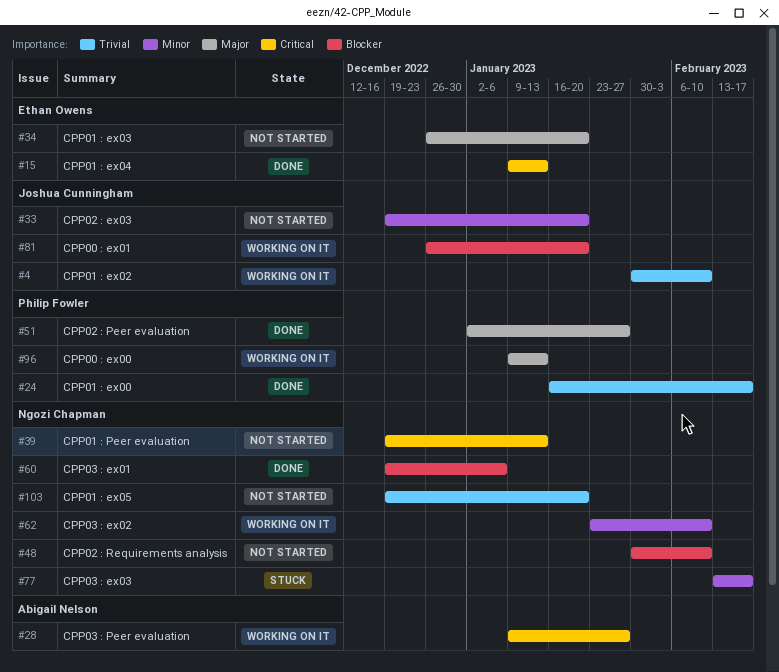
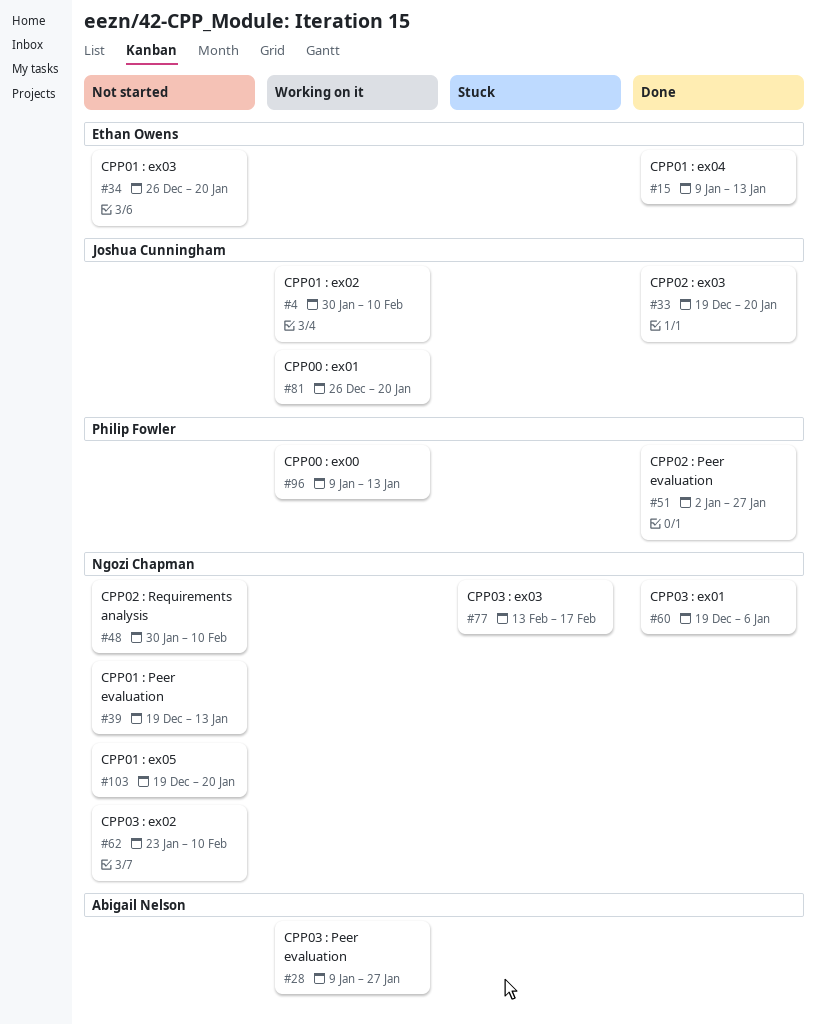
#24: present -> none
#33, status: Not started -> Done
#62, status: Working on it -> Not started

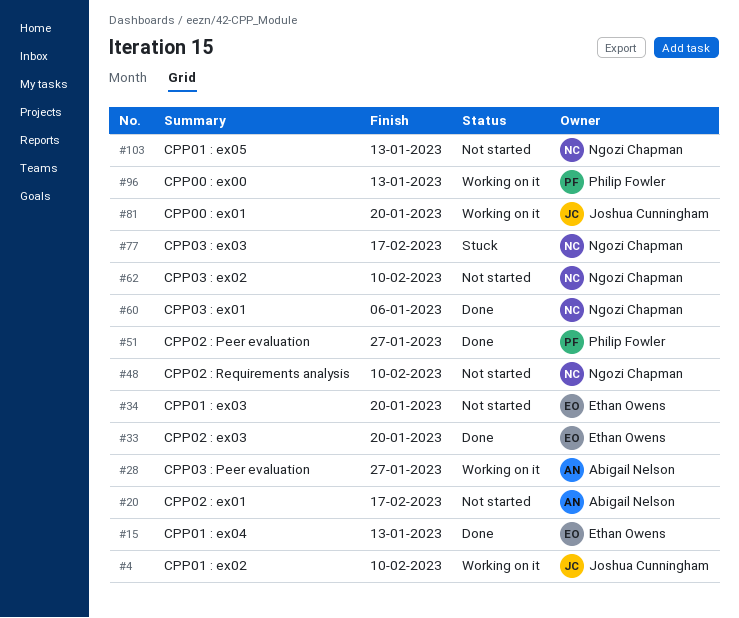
#20: none -> present
#33, owner: Joshua Cunningham -> Ethan Owens
#39: present -> none
#103, due: Jan 20 -> Jan 13

